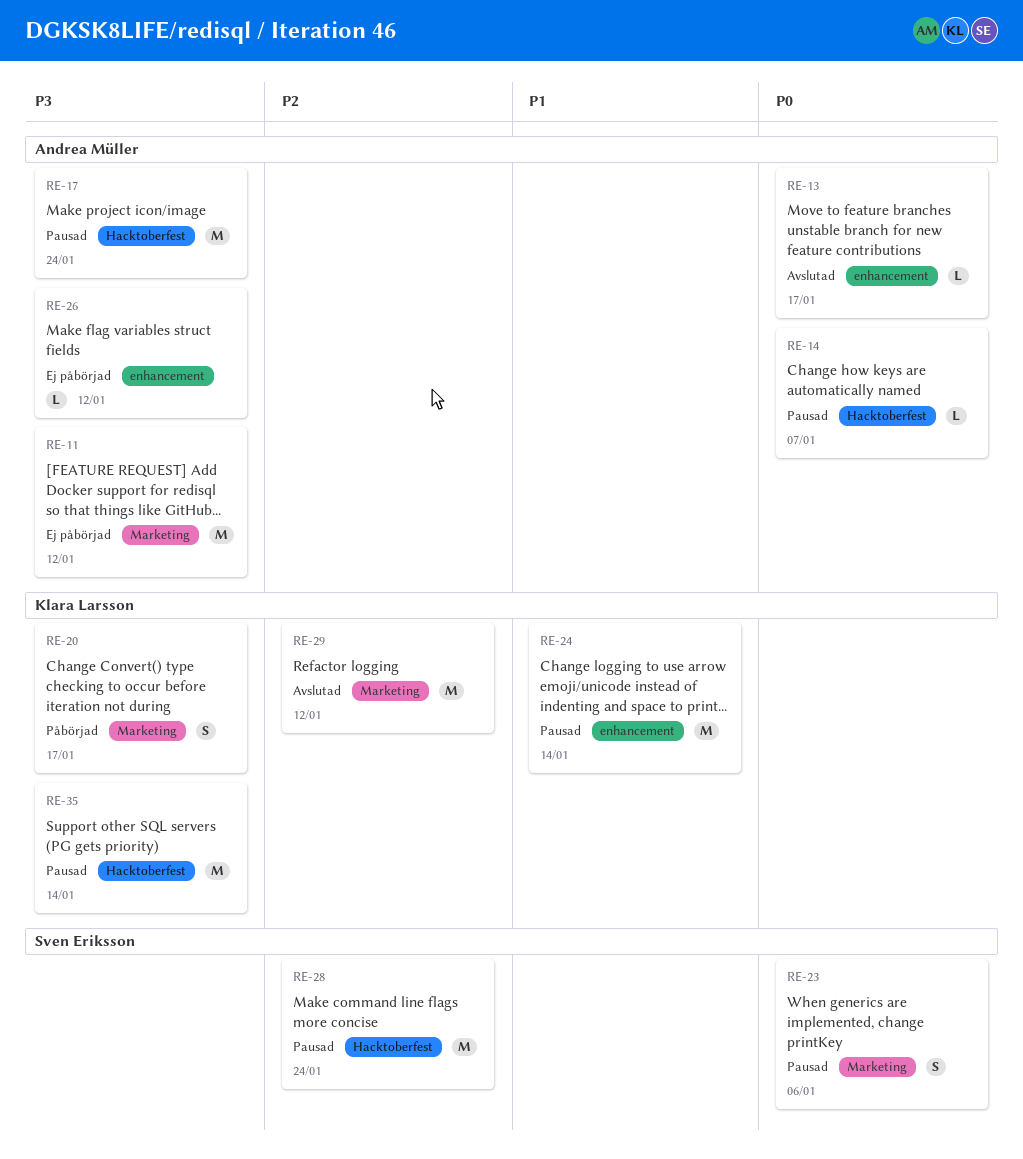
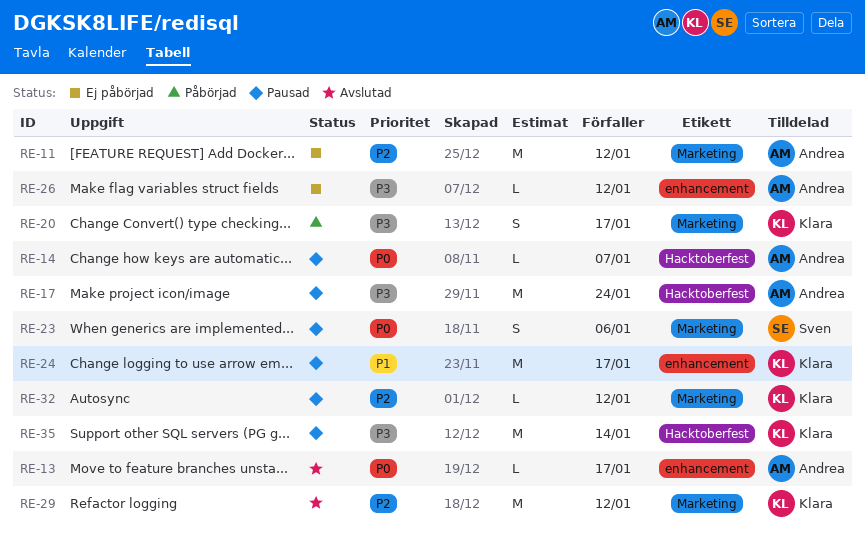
RE-11, priority: P3 -> P2
RE-24, due: Jan 14 -> Jan 17
RE-28: present -> none
RE-32: none -> present

